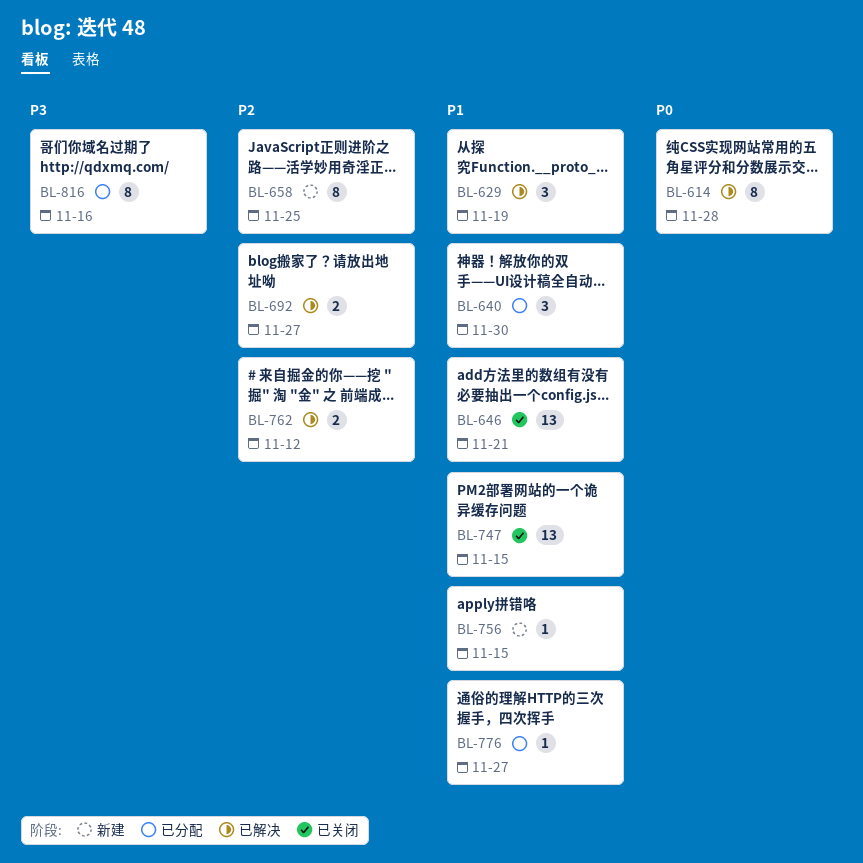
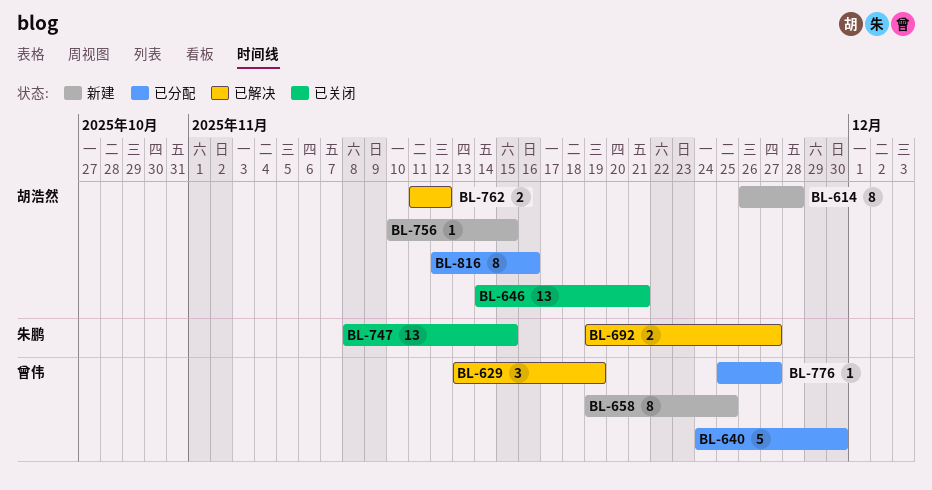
BL-614, status: 已解决 -> 新建
BL-640, estimate: 3 -> 5

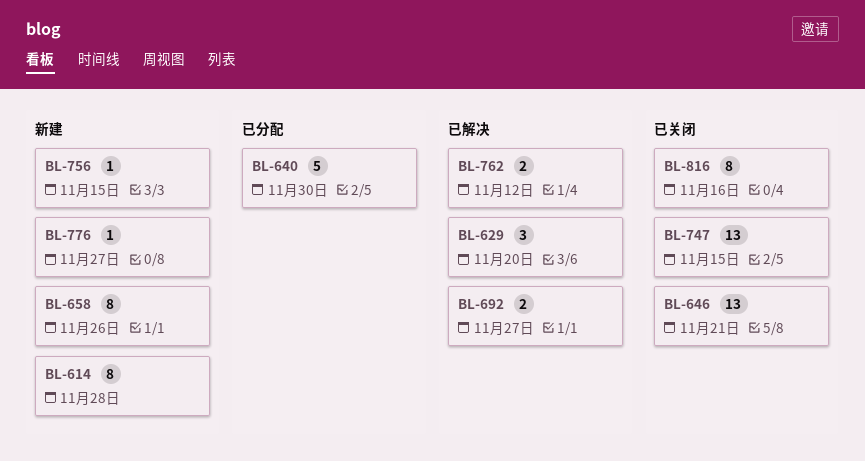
BL-629, due: Nov 19 -> Nov 20
BL-658, due: Nov 25 -> Nov 26
BL-776, status: 已分配 -> 新建
BL-816, status: 已分配 -> 已关闭

